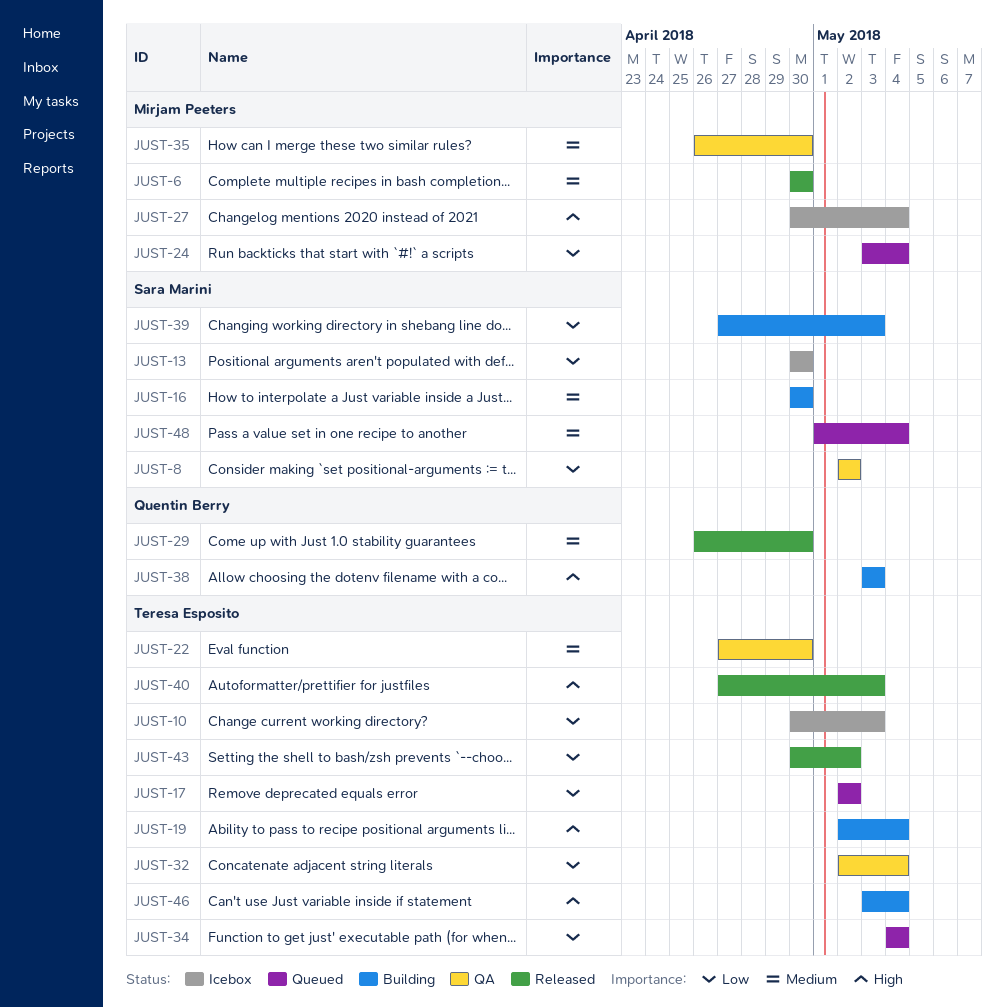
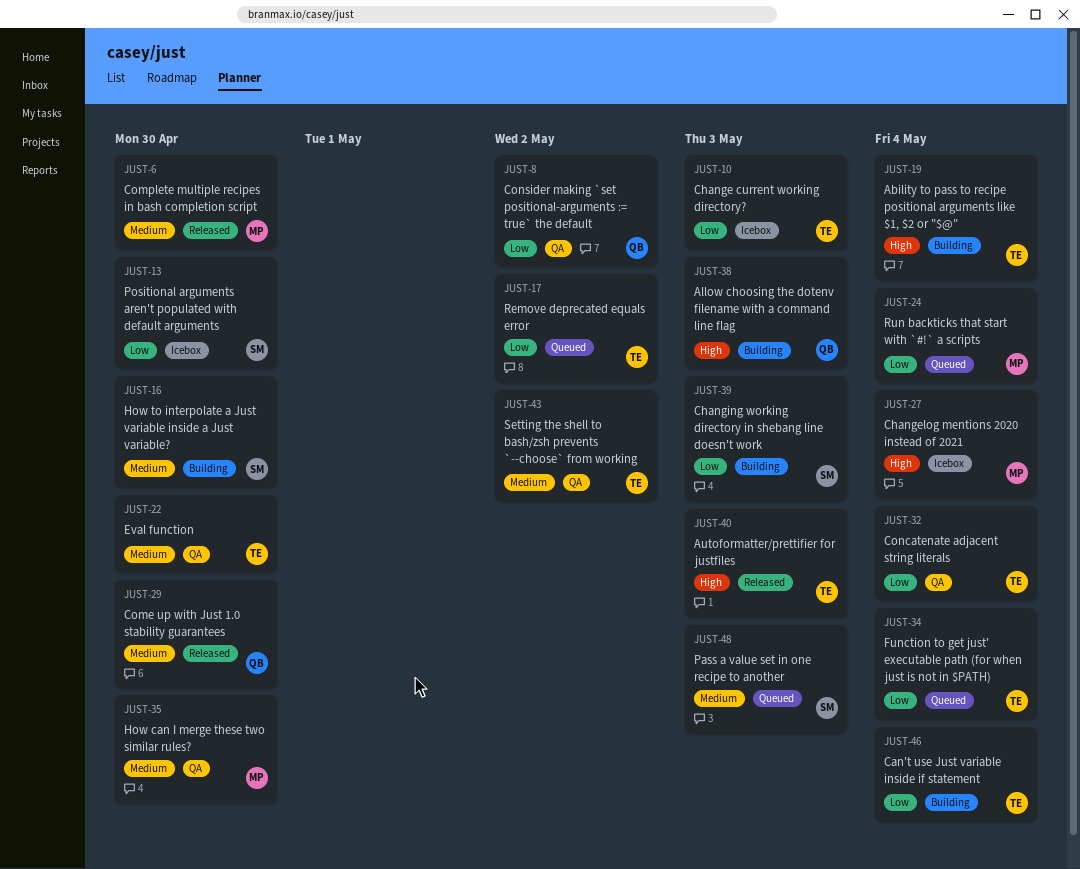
JUST-8, owner: Sara Marini -> Quentin Berry
JUST-43, status: Released -> QA
JUST-43, priority: Low -> Medium
JUST-46, priority: High -> Low
JUST-48, due: May 4 -> May 3

